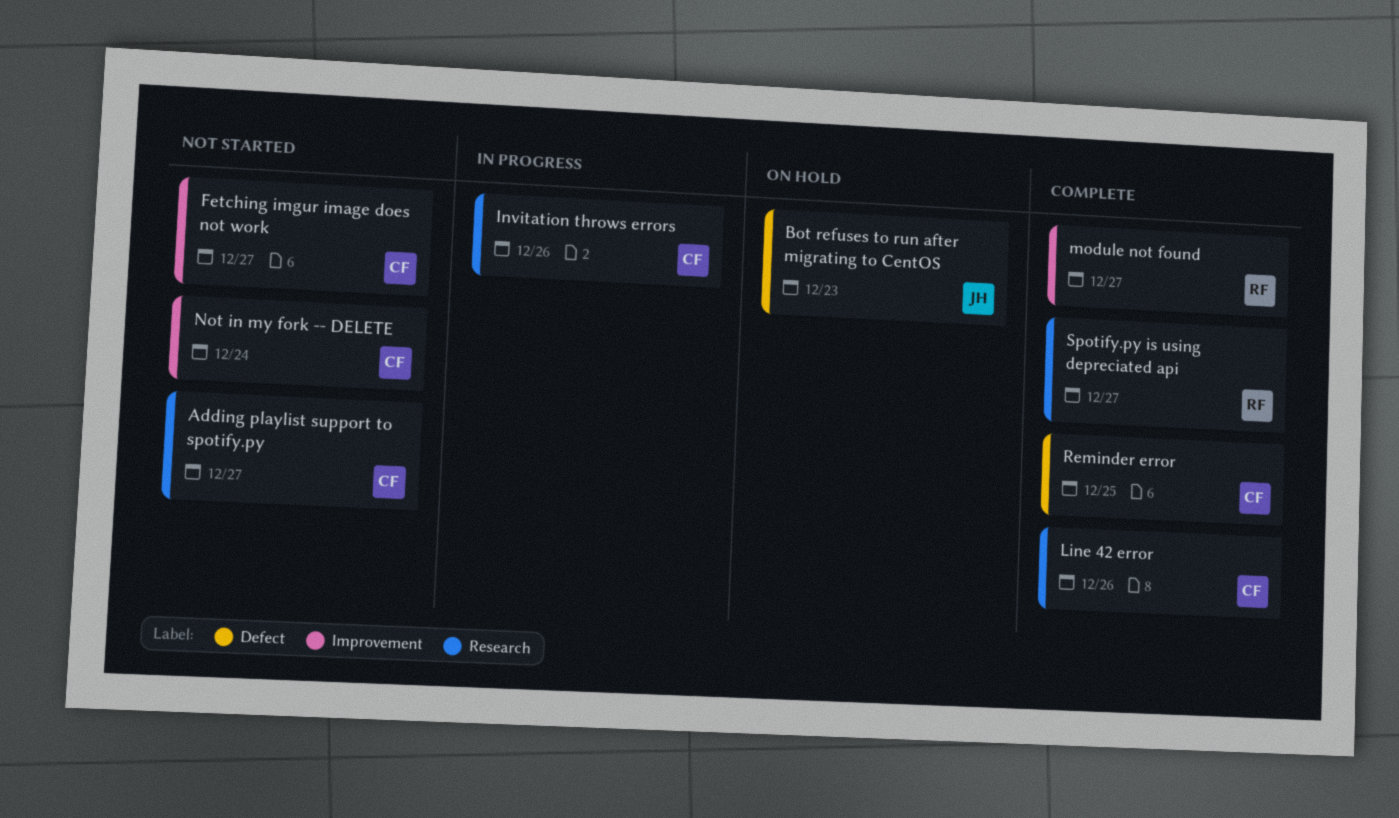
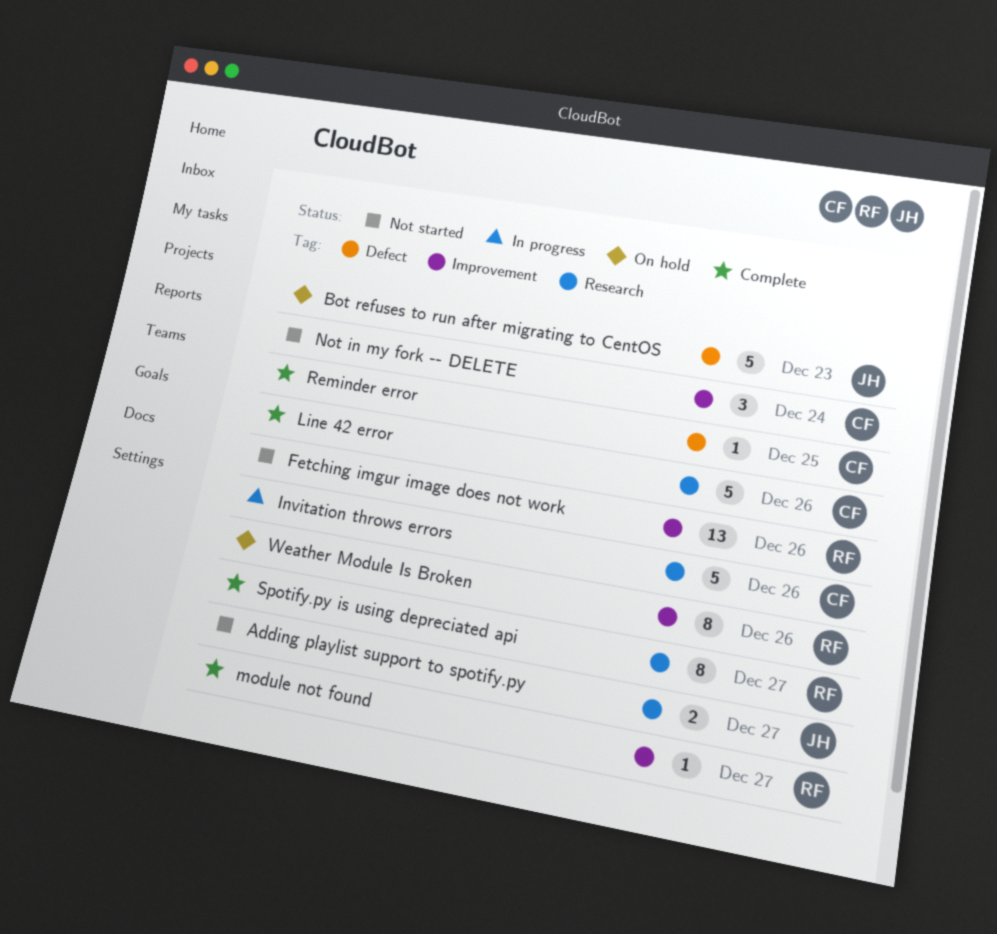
Adding playlist support to spotify.py, owner: CF -> JH
Fetching imgur image does not work, owner: CF -> RF
Fetching imgur image does not work, due: Dec 27 -> Dec 26
Weather Module Is Broken: none -> present

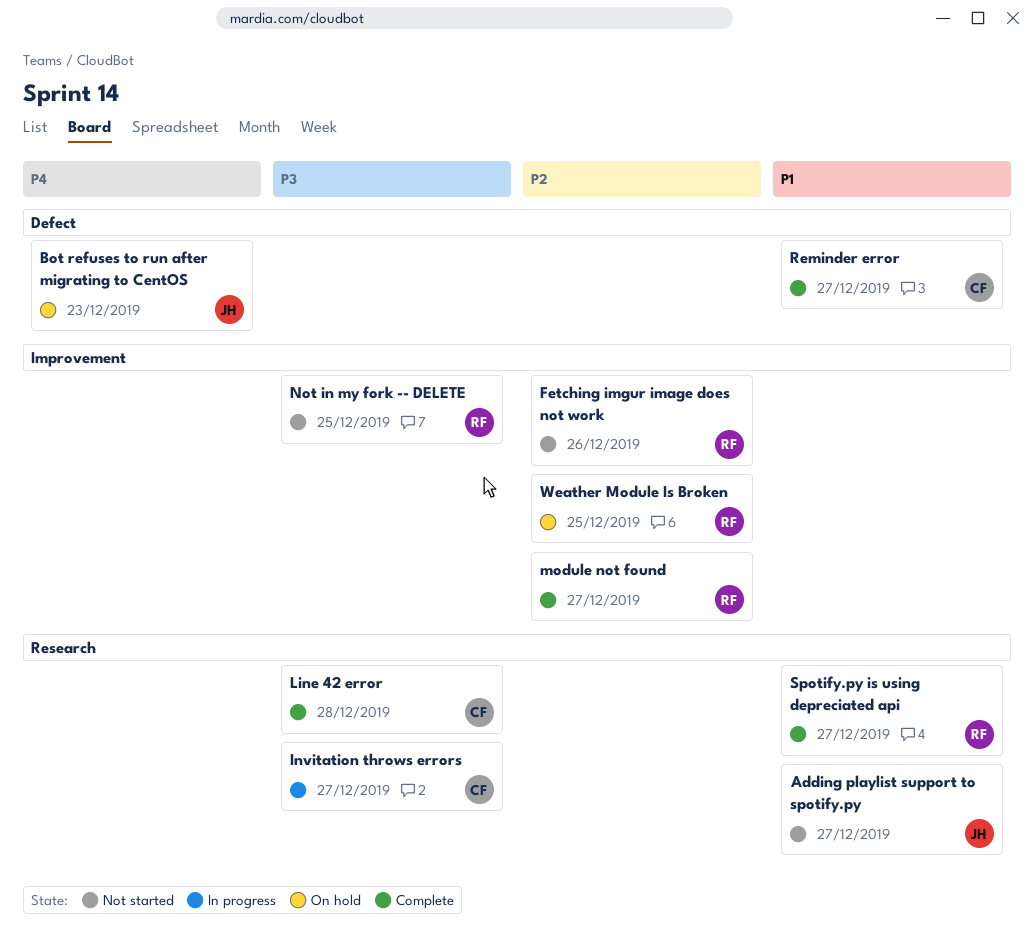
Invitation throws errors, due: Dec 26 -> Dec 27
Line 42 error, due: Dec 26 -> Dec 28
Not in my fork -- DELETE, owner: CF -> RF
Not in my fork -- DELETE, due: Dec 24 -> Dec 25
Reminder error, due: Dec 25 -> Dec 27
Weather Module Is Broken, due: Dec 26 -> Dec 25

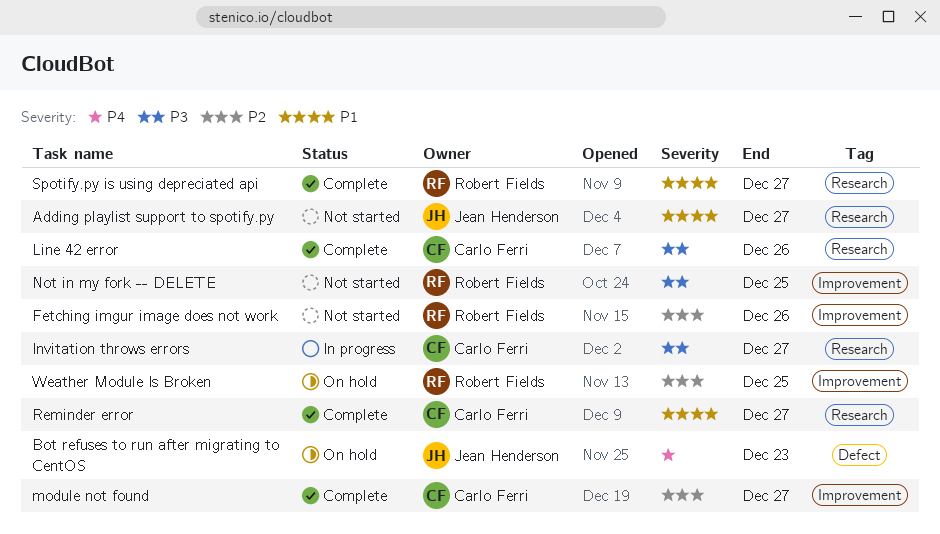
Line 42 error, due: Dec 28 -> Dec 26
module not found, owner: Robert Fields -> Carlo Ferri
Reminder error, label: Defect -> Research

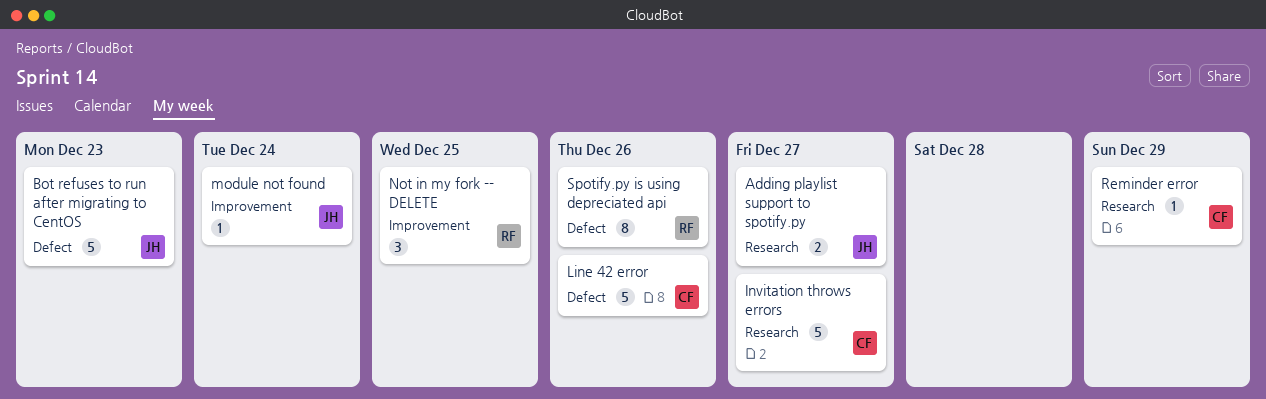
Fetching imgur image does not work: present -> none
Line 42 error, label: Research -> Defect
module not found, owner: Carlo Ferri -> Jean Henderson
module not found, due: Dec 27 -> Dec 24
Reminder error, due: Dec 27 -> Dec 29
Spotify.py is using depreciated api, label: Research -> Defect
Spotify.py is using depreciated api, due: Dec 27 -> Dec 26
Weather Module Is Broken: present -> none

